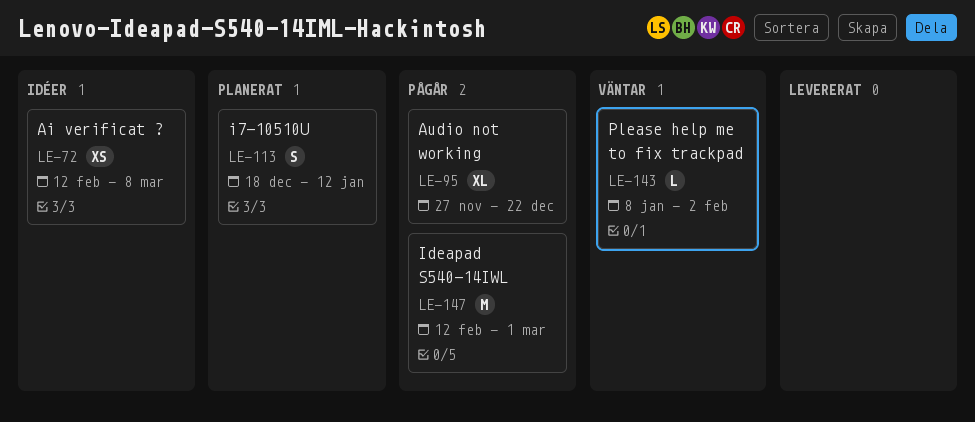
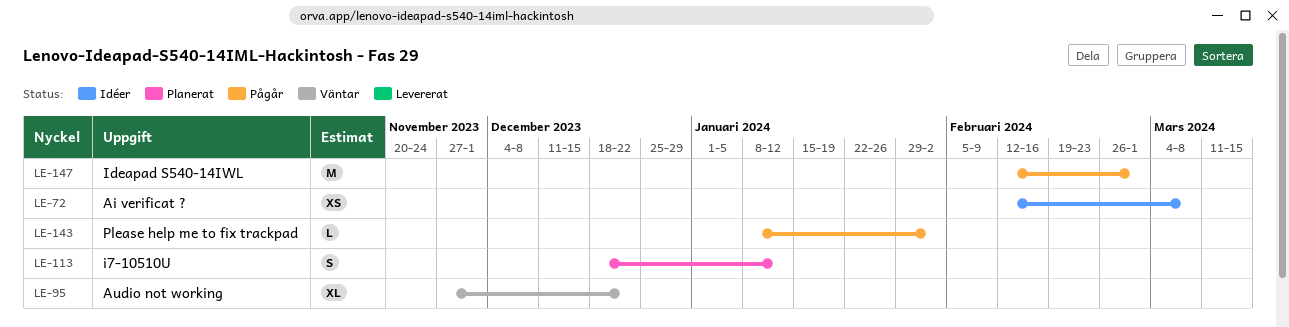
LE-95, status: Pågår -> Väntar
LE-143, status: Väntar -> Pågår

